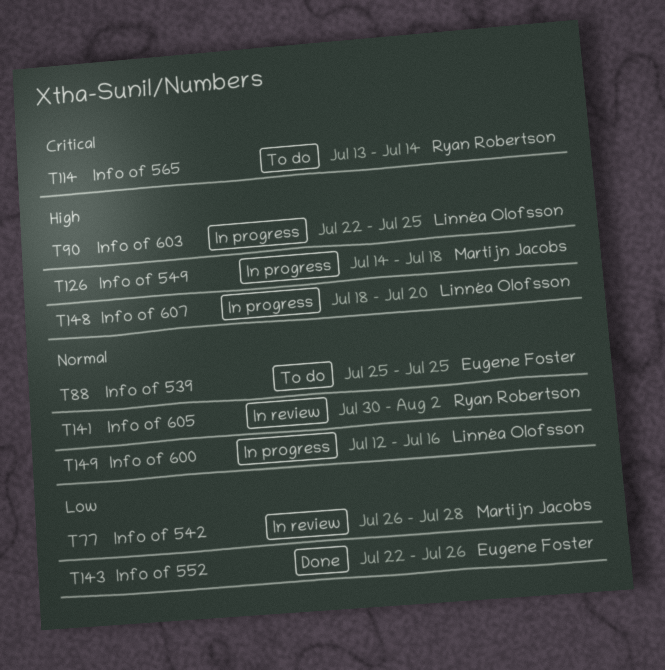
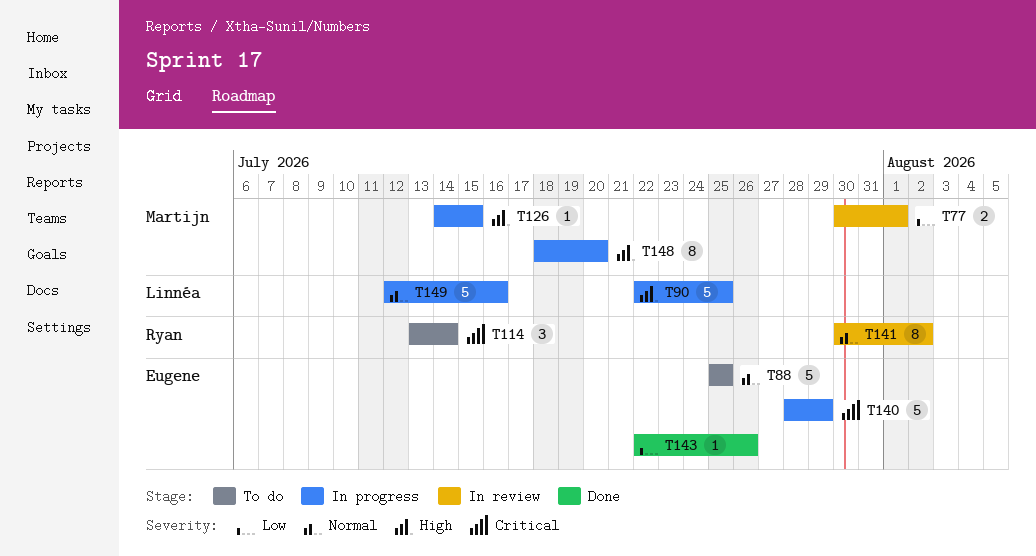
T77, start: Jul 26 -> Jul 30
T77, due: Jul 28 -> Aug 1
T126, due: Jul 18 -> Jul 15
T140: none -> present
T148, owner: Linnéa Olofsson -> Martijn Jacobs

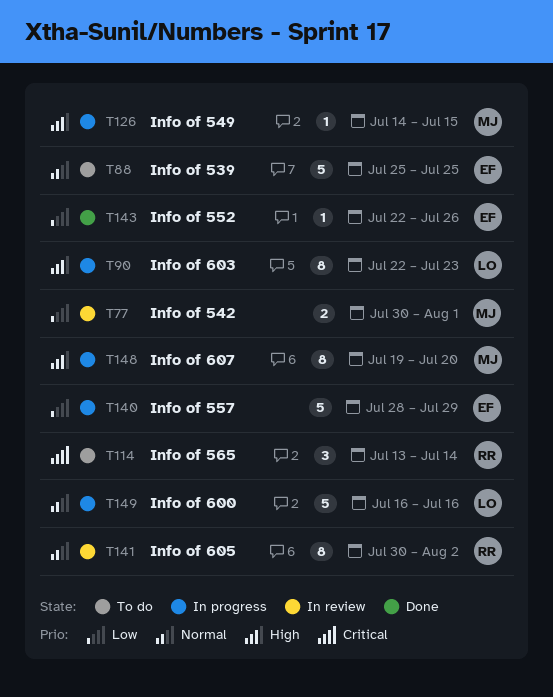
T90, estimate: 5 -> 8
T90, due: Jul 25 -> Jul 23
T140, priority: Critical -> Low
T148, start: Jul 18 -> Jul 19
T149, start: Jul 12 -> Jul 16

